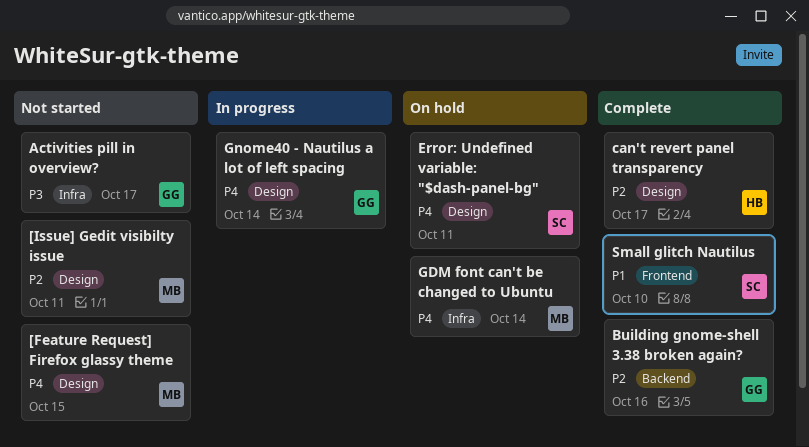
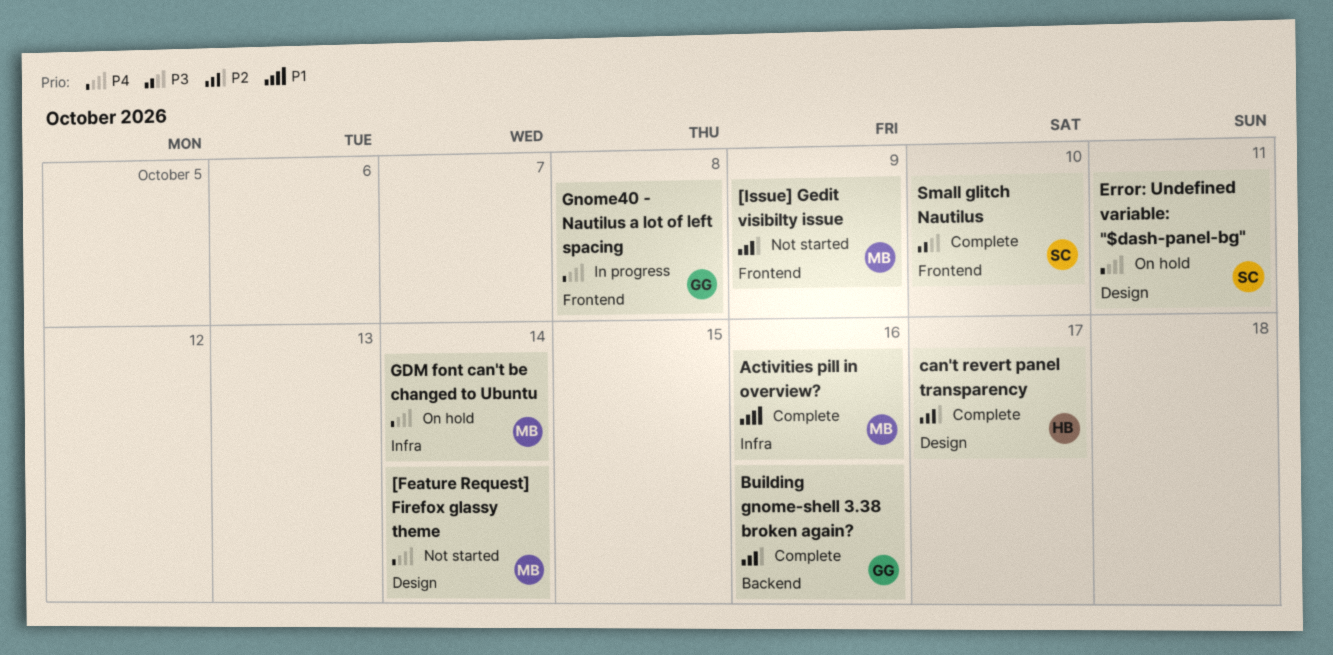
[Feature Request] Firefox glassy theme, due: Oct 15 -> Oct 14
[Issue] Gedit visibilty issue, label: Design -> Frontend
[Issue] Gedit visibilty issue, due: Oct 11 -> Oct 9
Activities pill in overview?, status: Not started -> Complete
Activities pill in overview?, owner: GG -> MB
Activities pill in overview?, priority: P3 -> P1
Activities pill in overview?, due: Oct 17 -> Oct 16
Gnome40 - Nautilus a lot of left spacing, label: Design -> Frontend
Gnome40 - Nautilus a lot of left spacing, due: Oct 14 -> Oct 8
Small glitch Nautilus, priority: P1 -> P3

